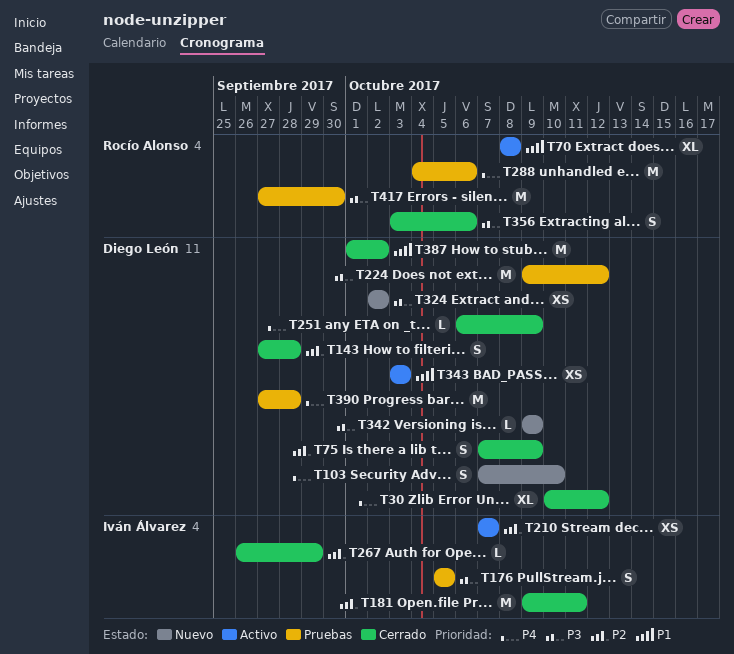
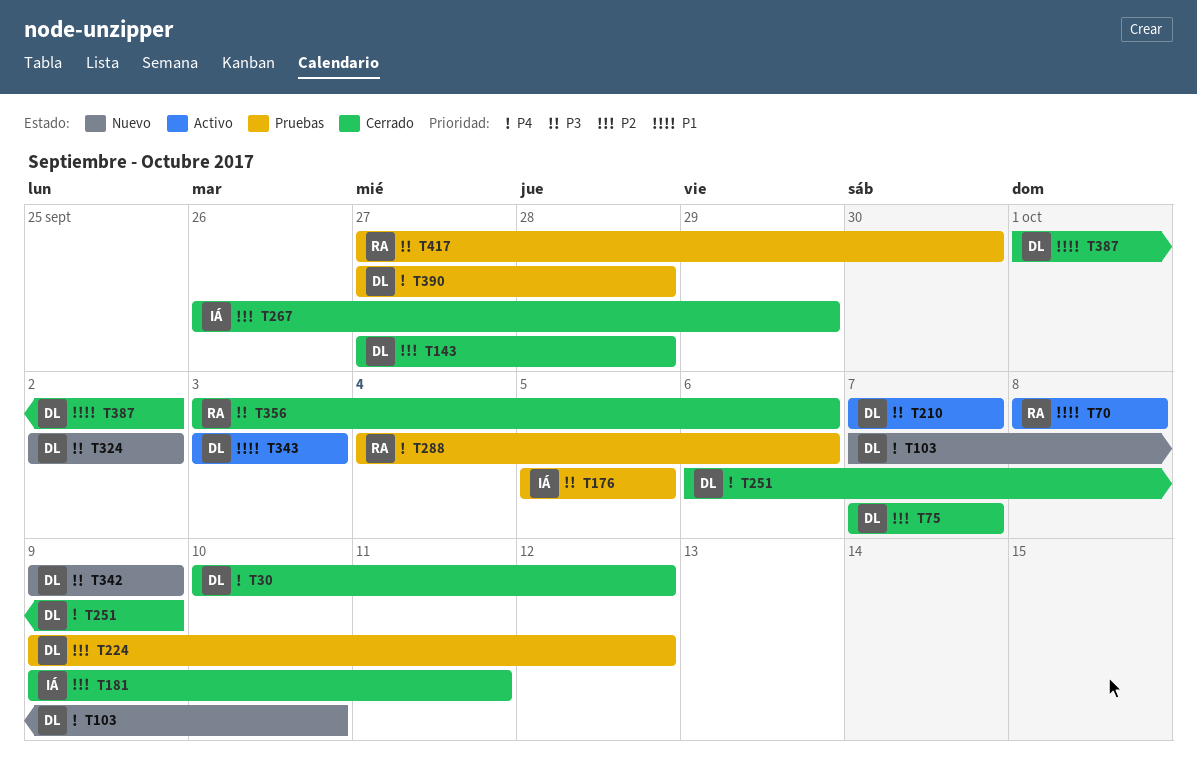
T75, due: Oct 9 -> Oct 7
T210, owner: Iván Álvarez -> Diego León
T210, priority: P2 -> P3
T224, priority: P3 -> P2

